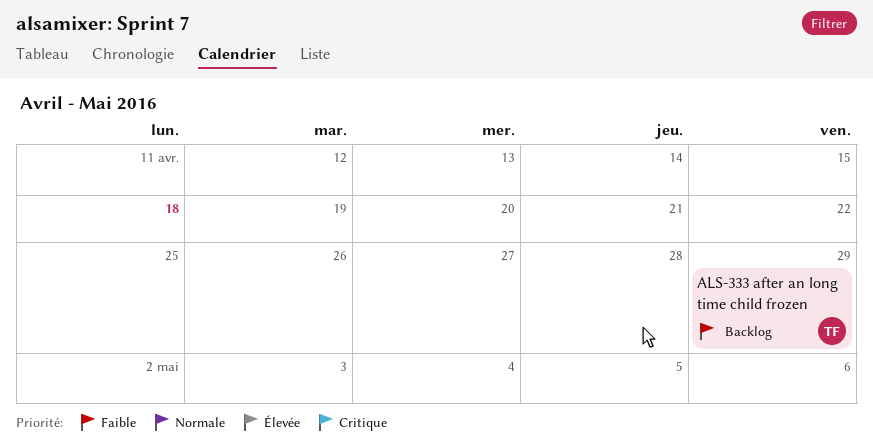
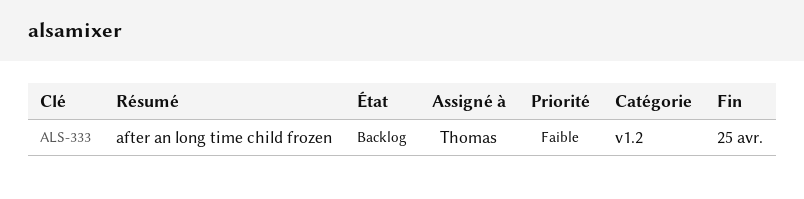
ALS-333, due: Apr 29 -> Apr 25

